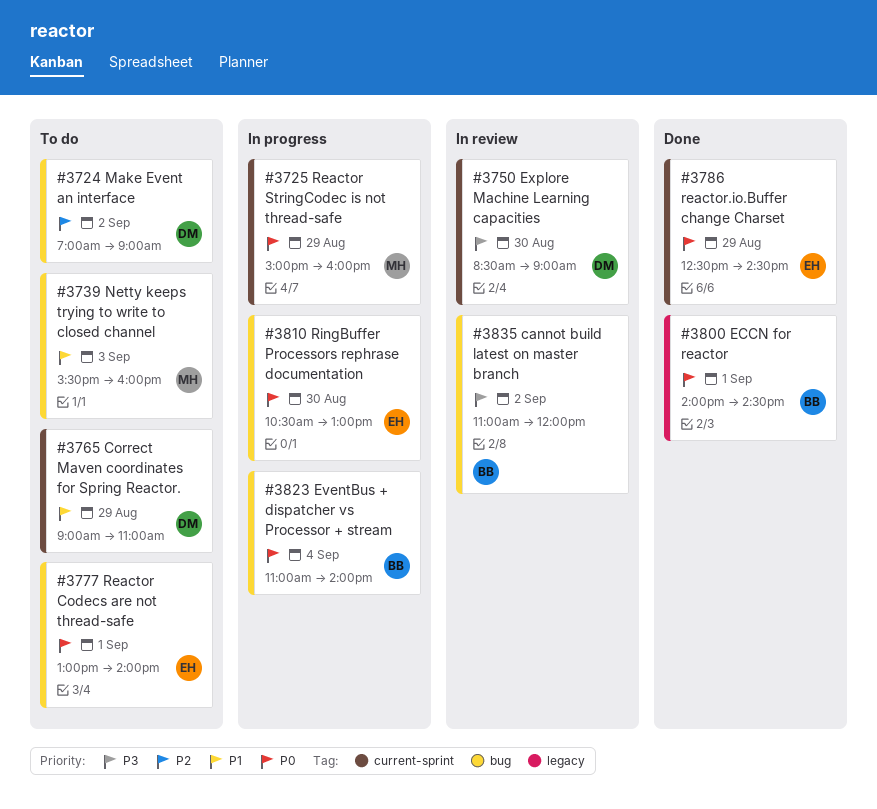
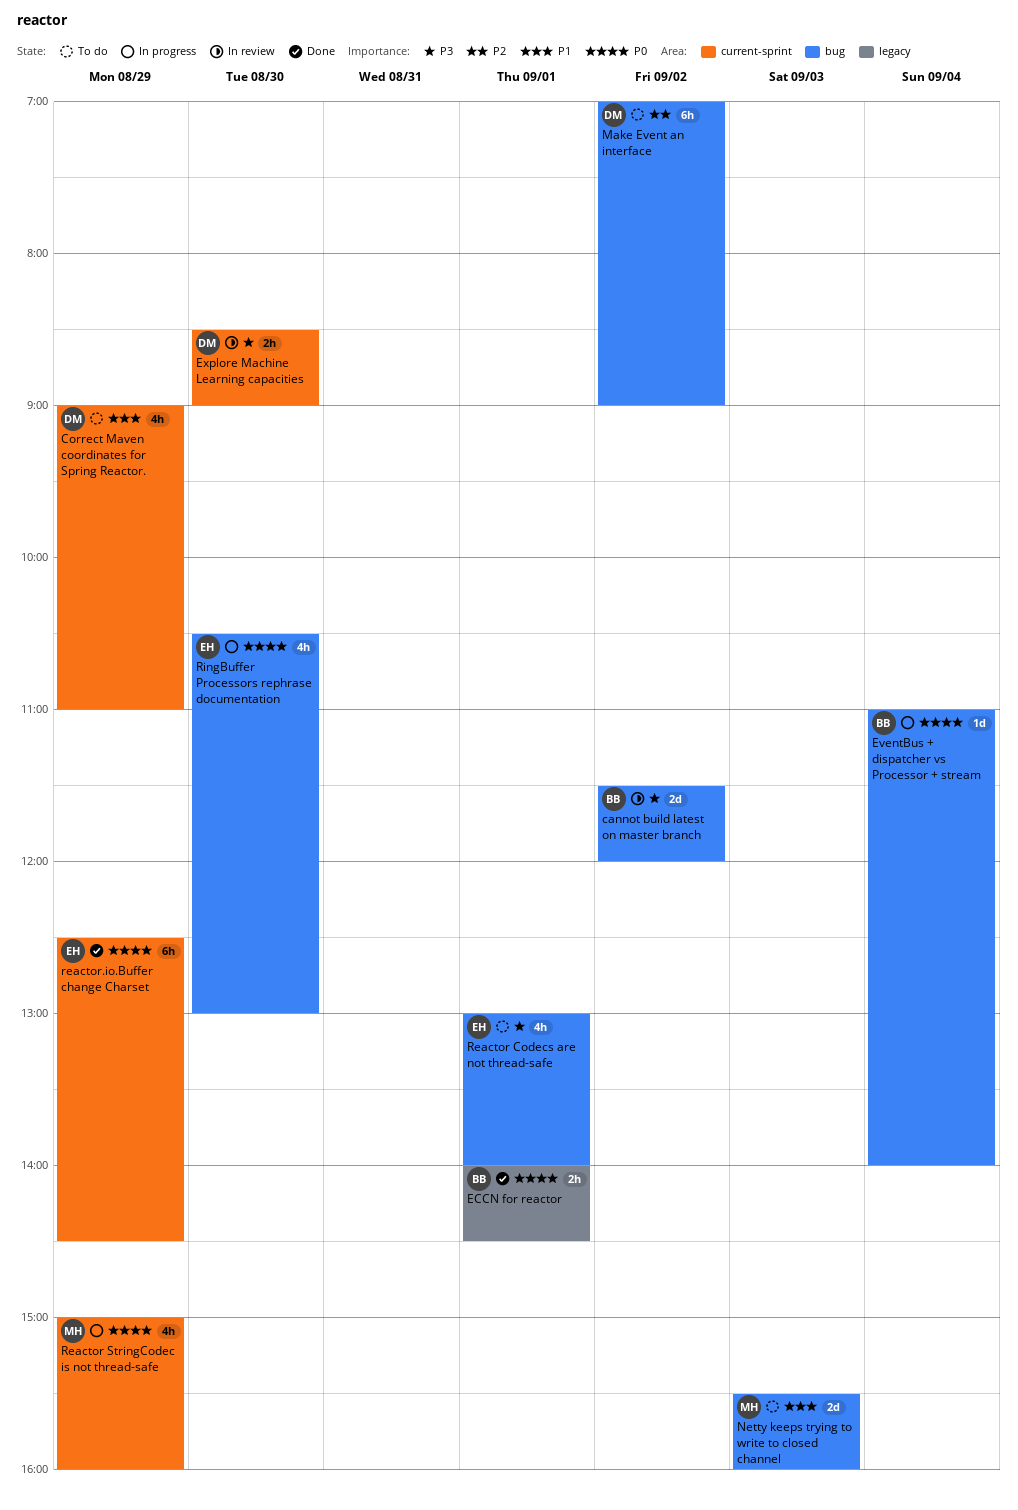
cannot build latest on master branch, begins: 11:00 -> 11:30
Reactor Codecs are not thread-safe, priority: P0 -> P3

